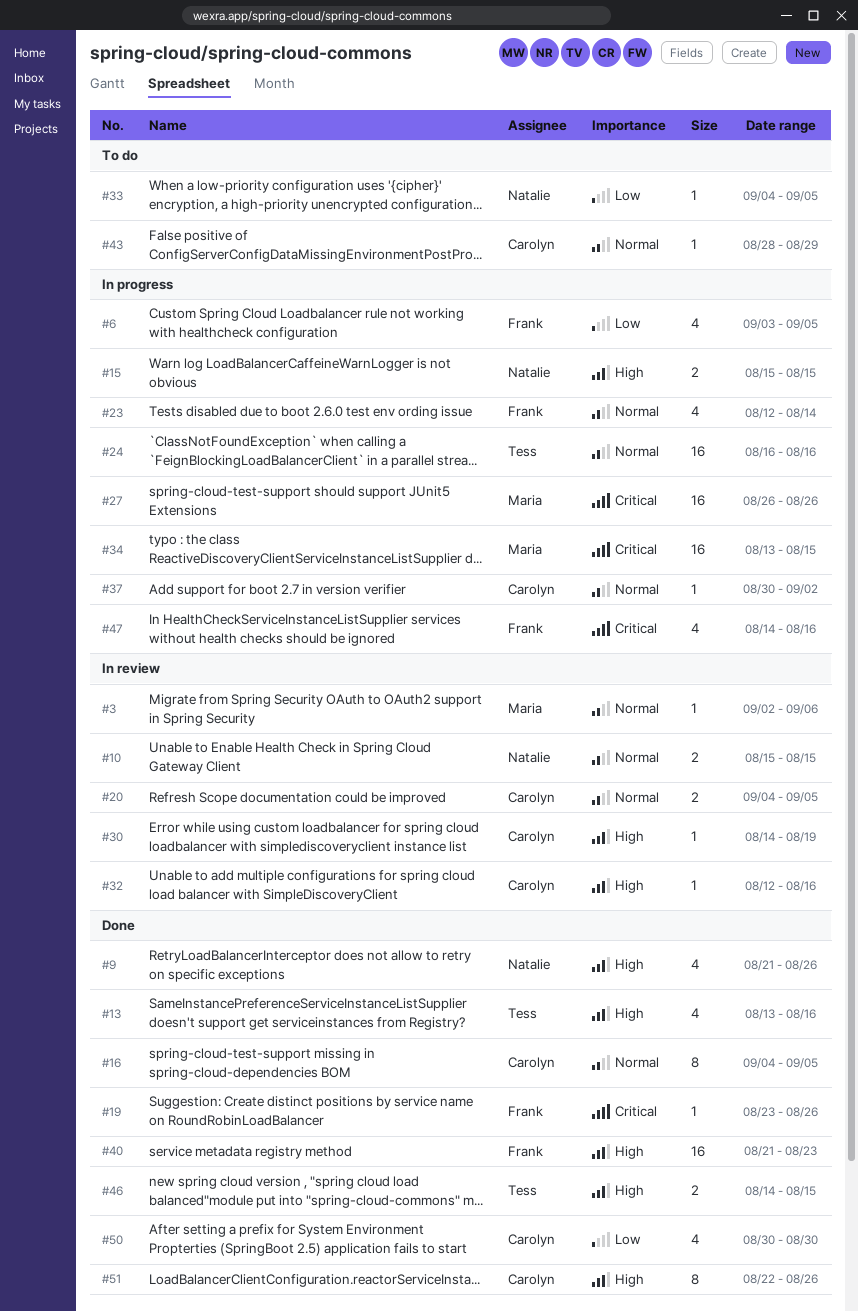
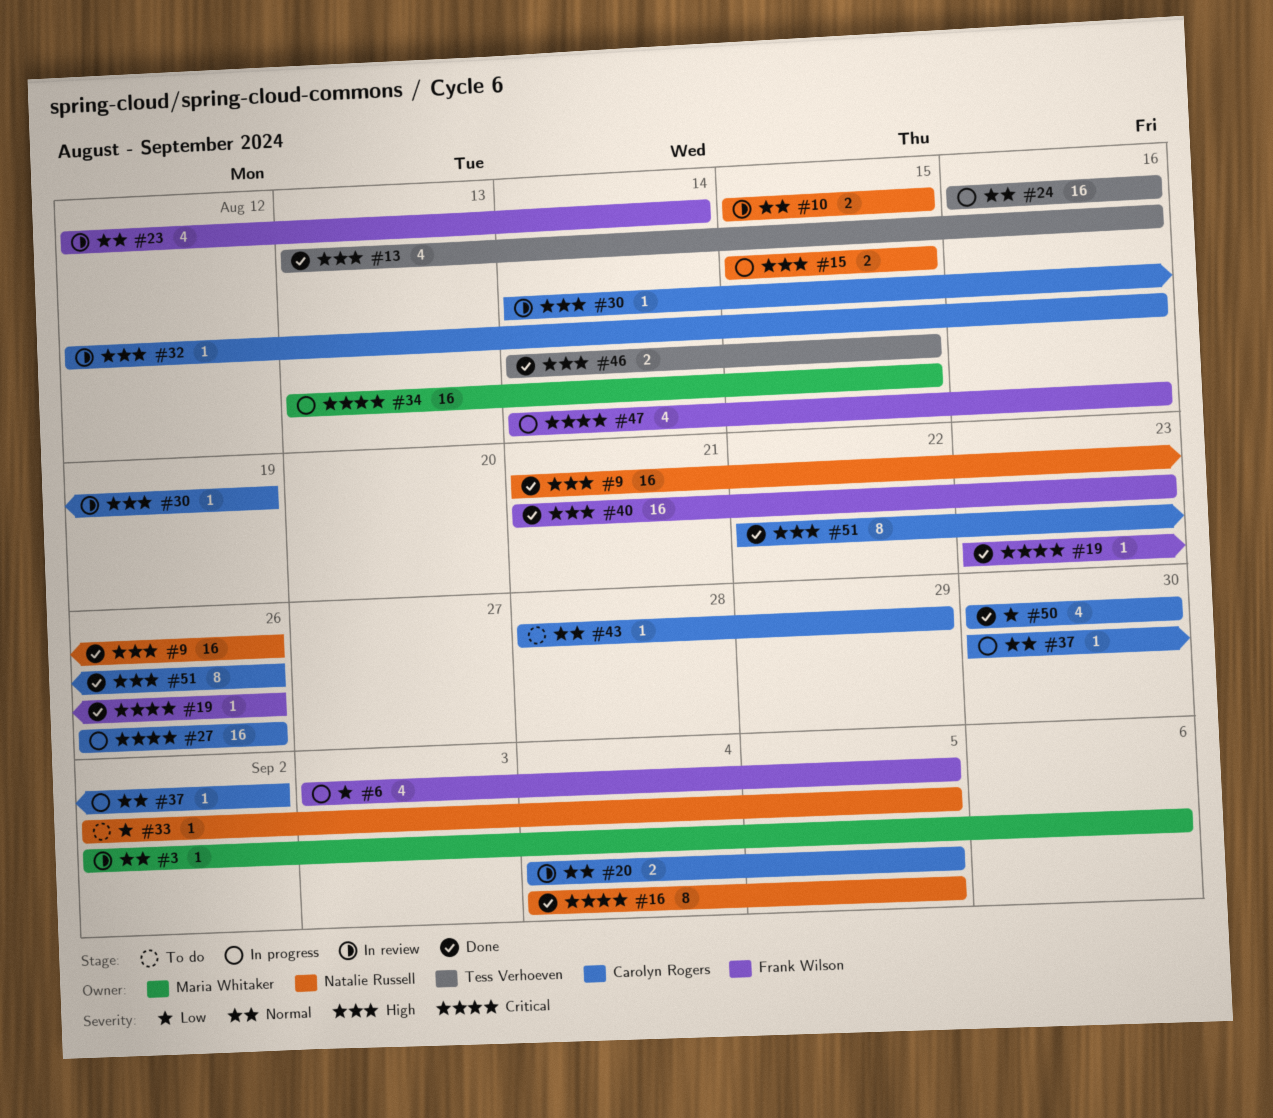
#9, estimate: 4 -> 16
#16, owner: Carolyn Rogers -> Natalie Russell
#16, priority: Normal -> Critical
#23, status: In progress -> In review
#27, owner: Maria Whitaker -> Carolyn Rogers
#33, start: Sep 4 -> Sep 2

